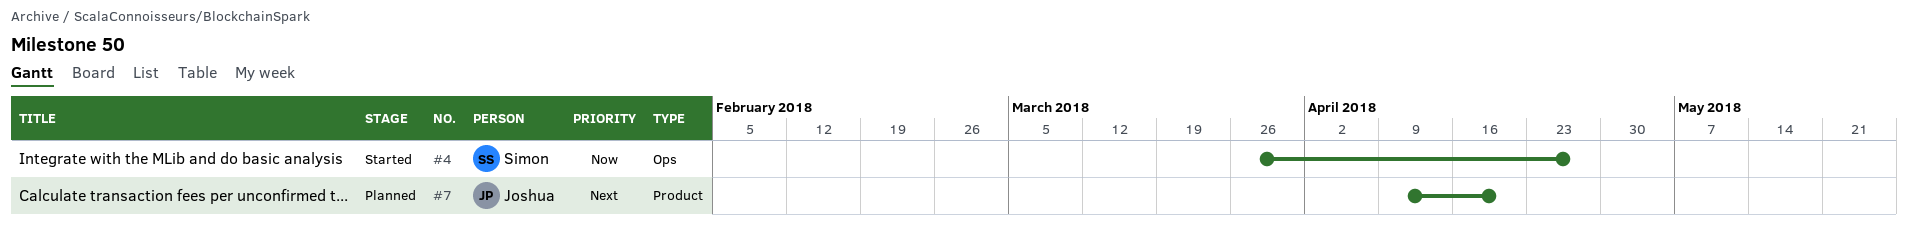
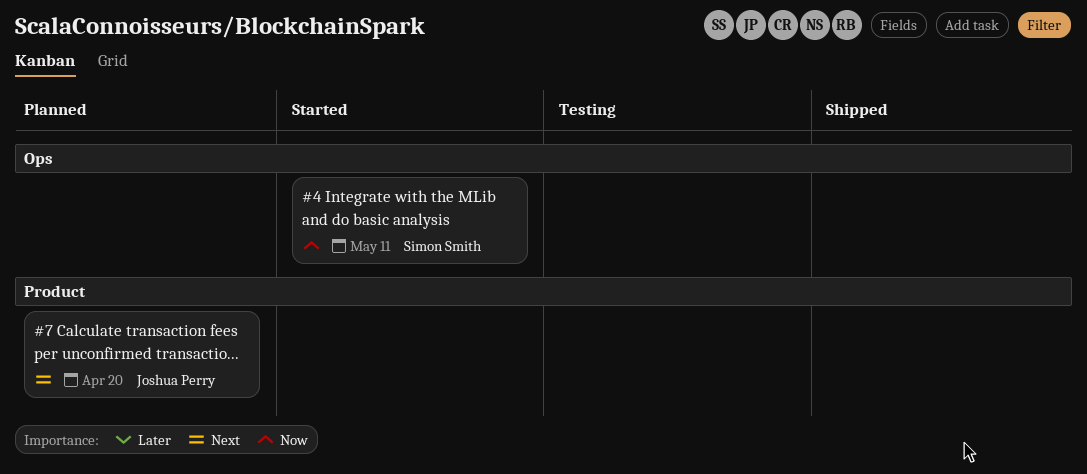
#4, due: Apr 27 -> May 11

